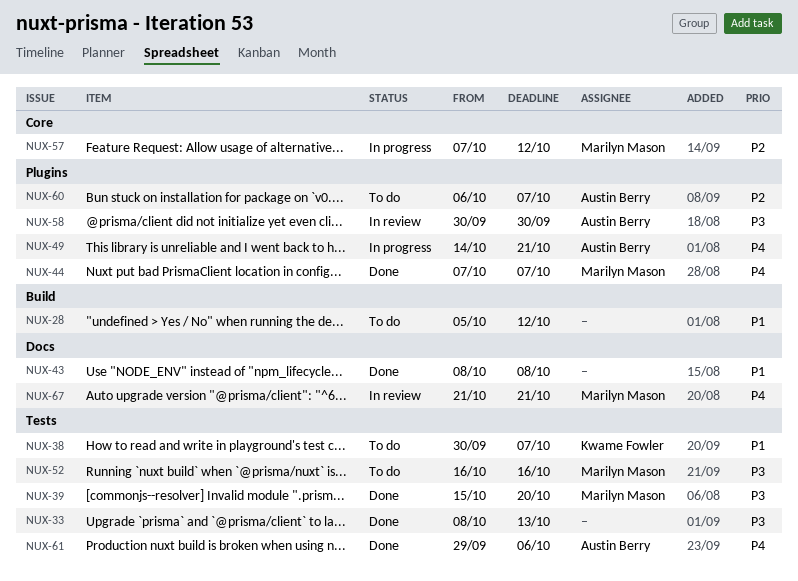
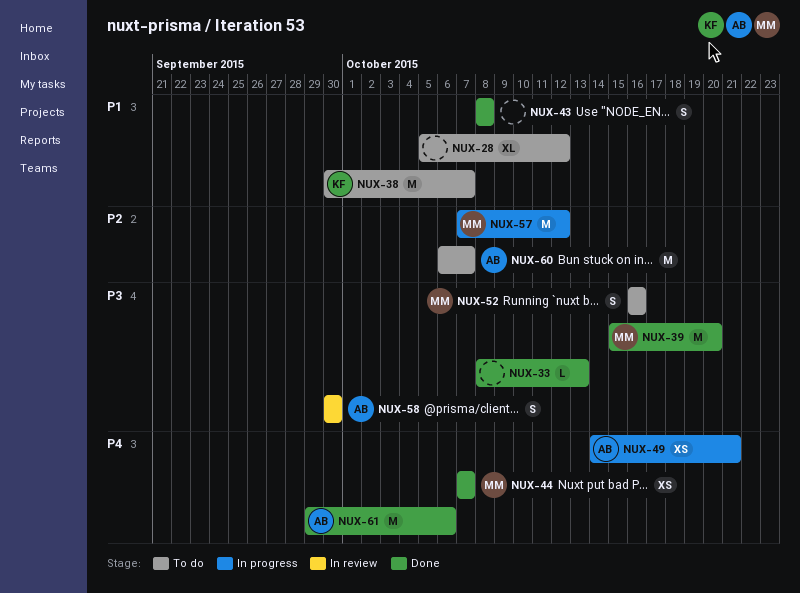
NUX-67: present -> none

